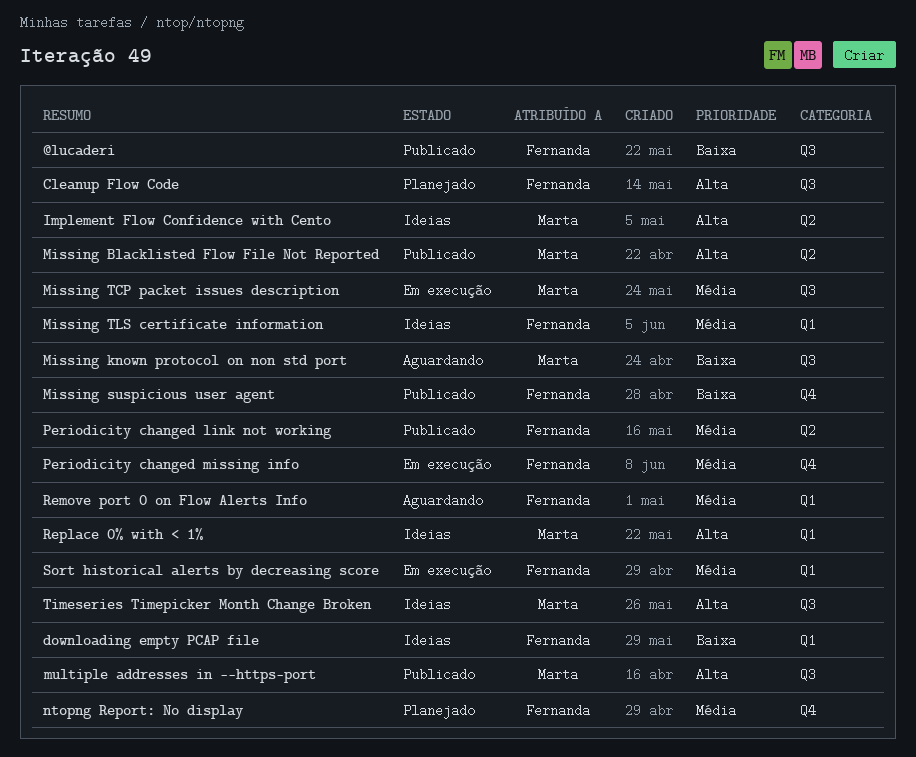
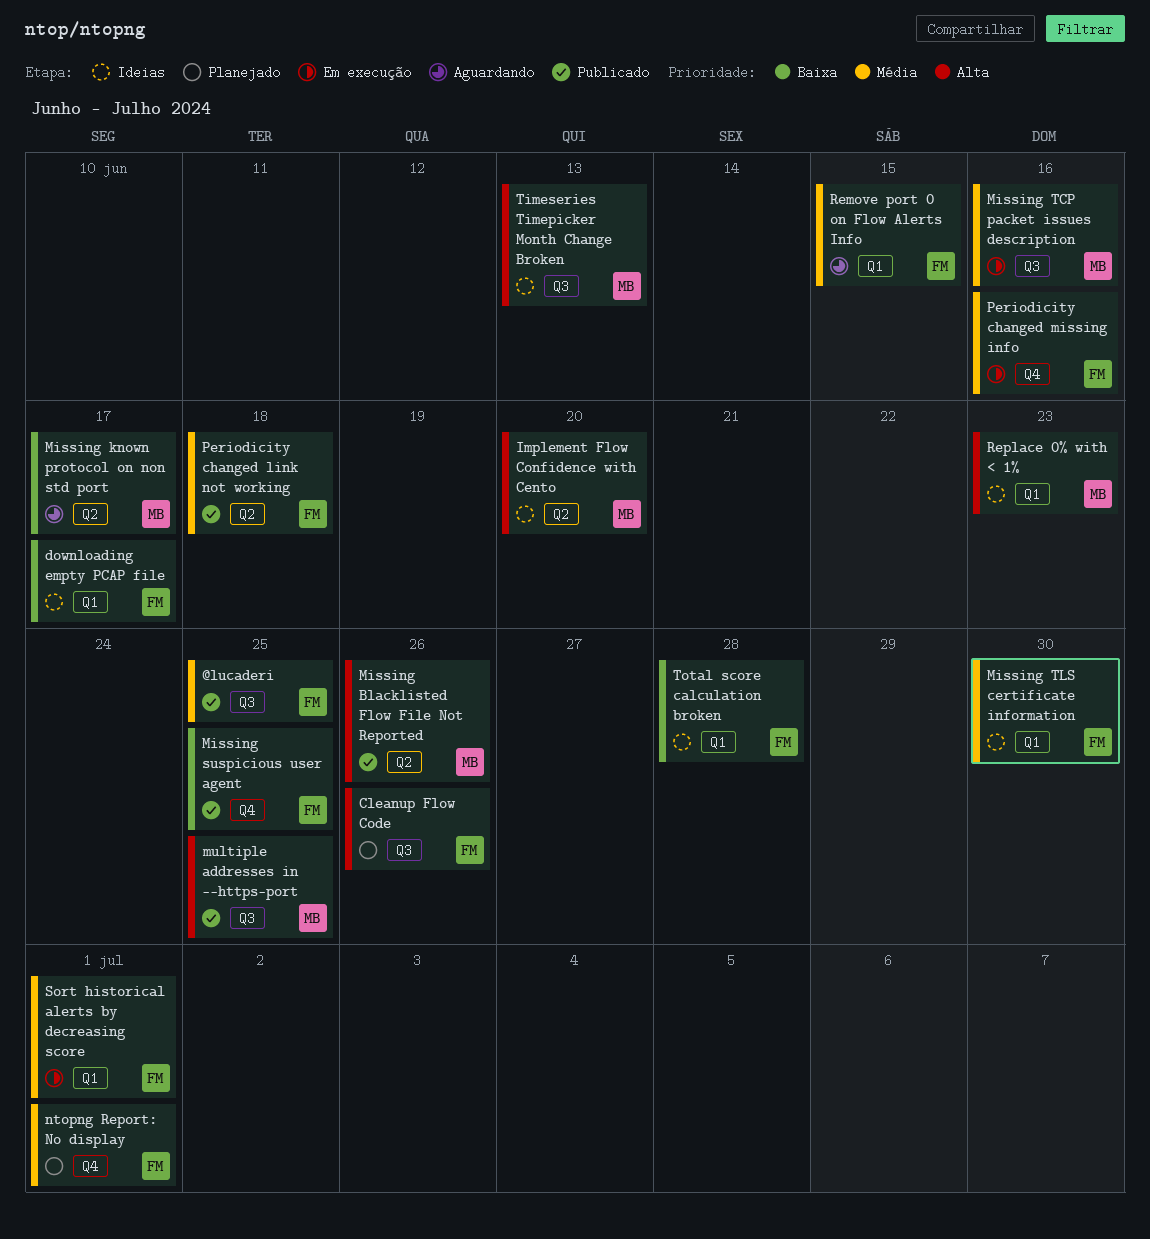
@lucaderi, priority: Baixa -> Média
Missing known protocol on non std port, label: Q3 -> Q2
Total score calculation broken: none -> present

